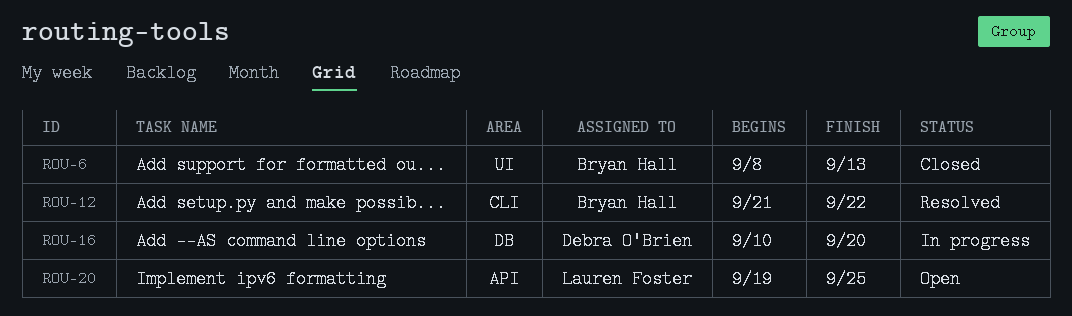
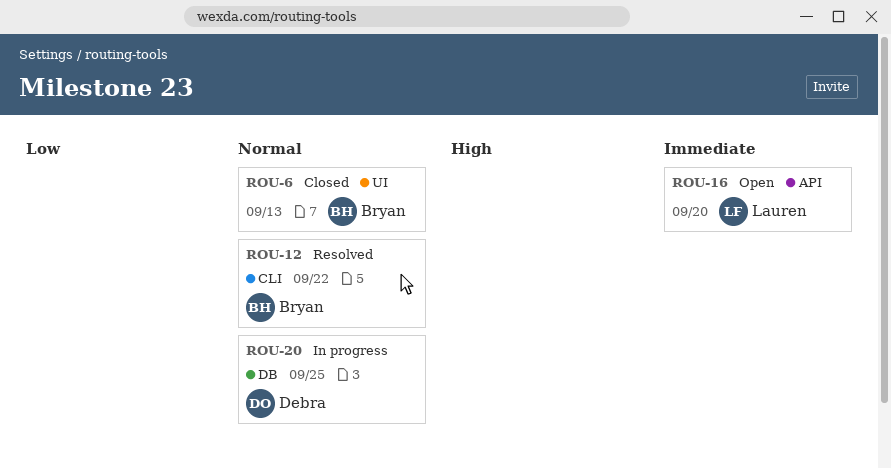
ROU-16, status: In progress -> Open
ROU-16, owner: Debra O'Brien -> Lauren Foster
ROU-16, label: DB -> API
ROU-20, status: Open -> In progress
ROU-20, owner: Lauren Foster -> Debra O'Brien
ROU-20, label: API -> DB

